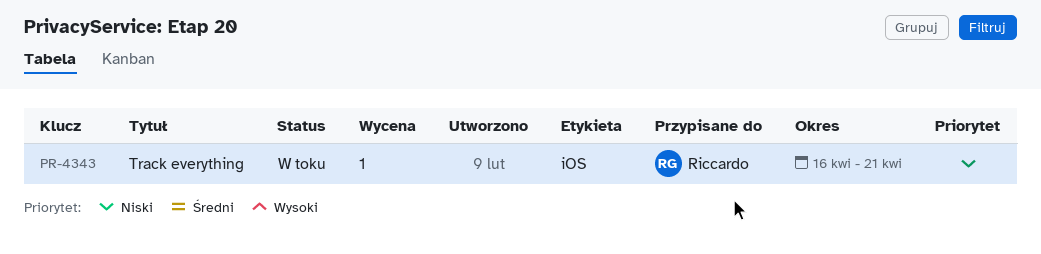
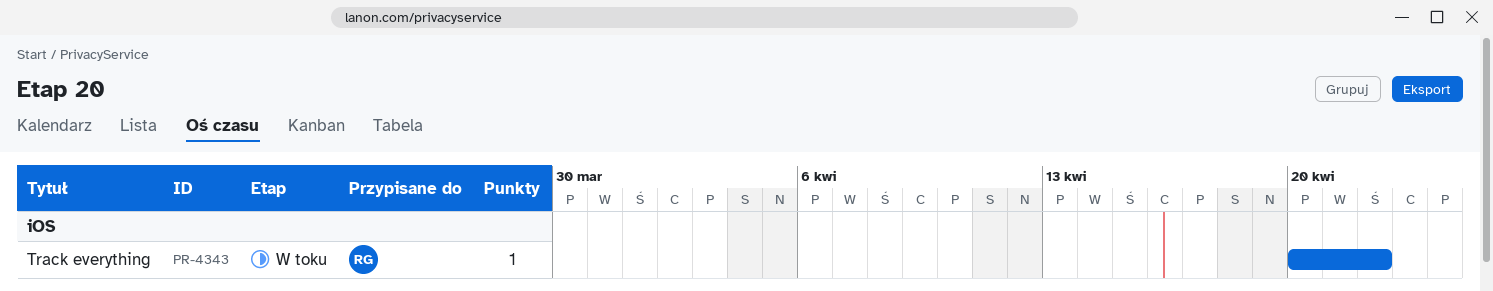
PR-4343, start: Apr 16 -> Apr 20
PR-4343, due: Apr 21 -> Apr 22

